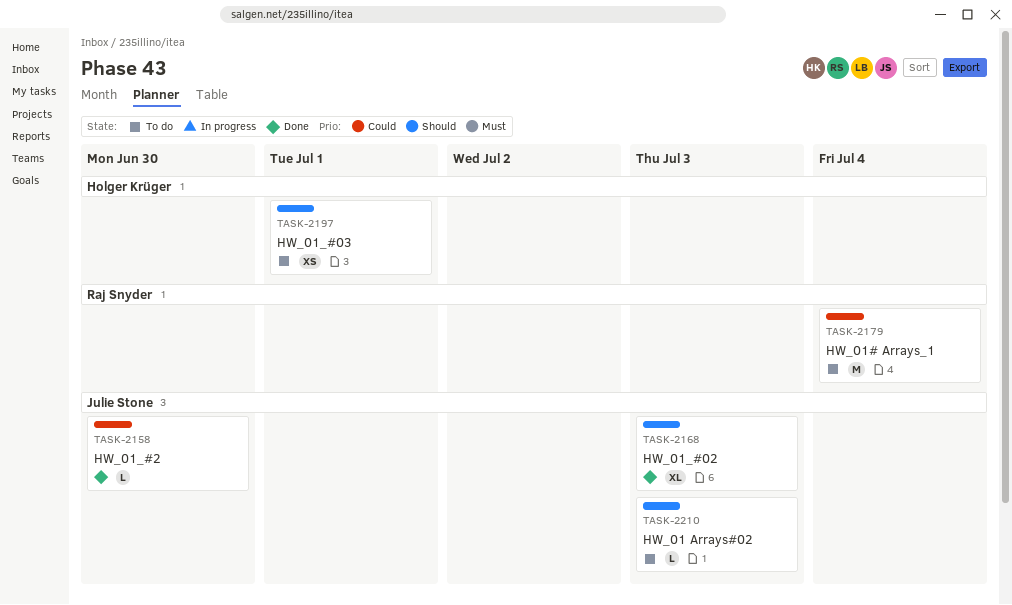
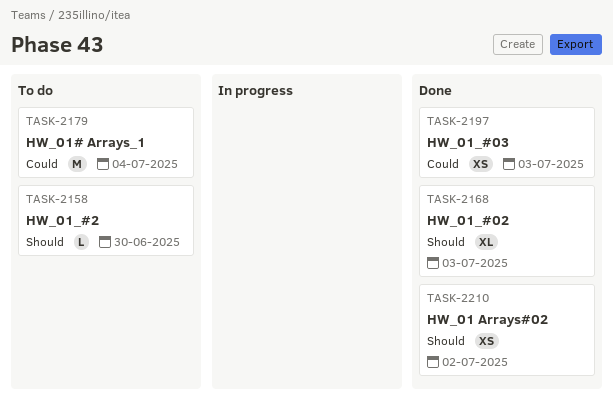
TASK-2158, status: Done -> To do
TASK-2158, priority: Could -> Should
TASK-2197, status: To do -> Done
TASK-2197, priority: Should -> Could
TASK-2197, due: Jul 1 -> Jul 3
TASK-2210, status: To do -> Done
TASK-2210, estimate: L -> XS
TASK-2210, due: Jul 3 -> Jul 2

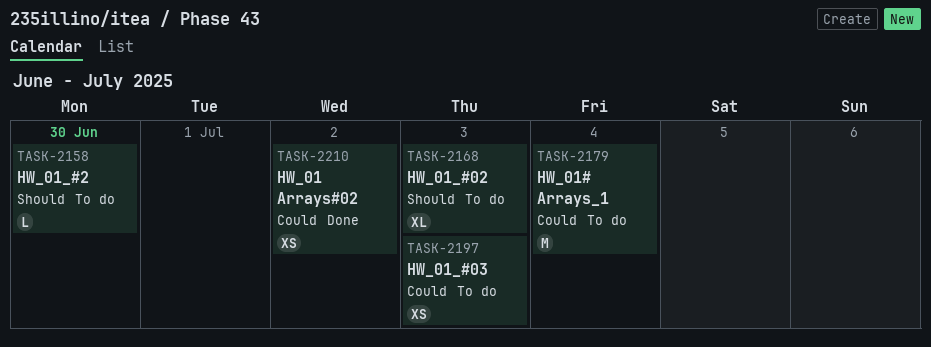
TASK-2168, status: Done -> To do
TASK-2197, status: Done -> To do
TASK-2210, priority: Should -> Could

